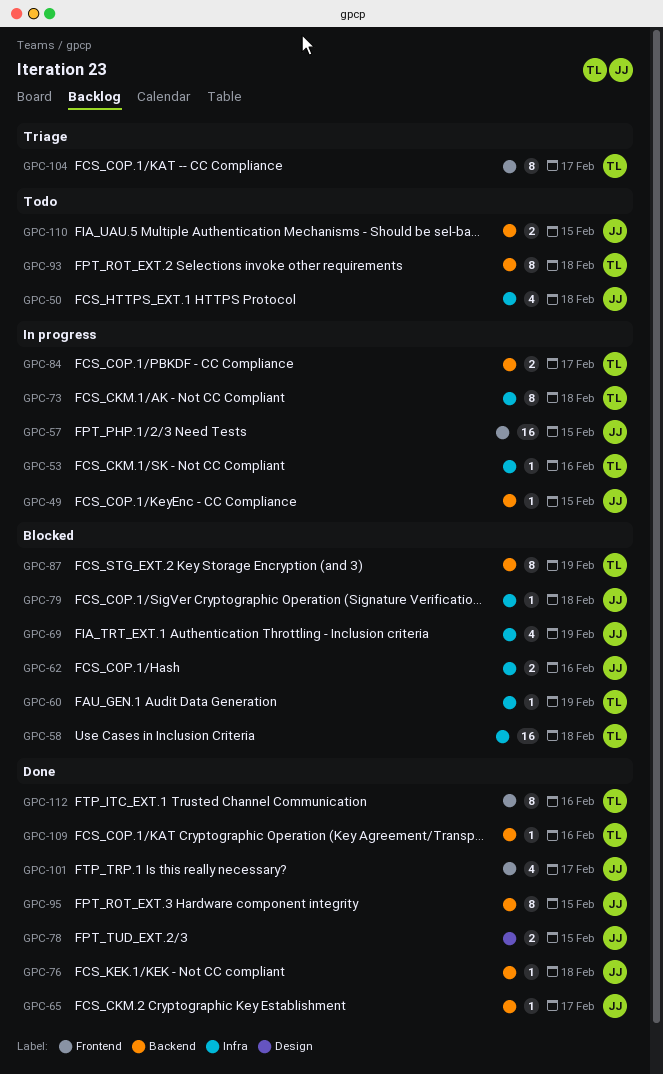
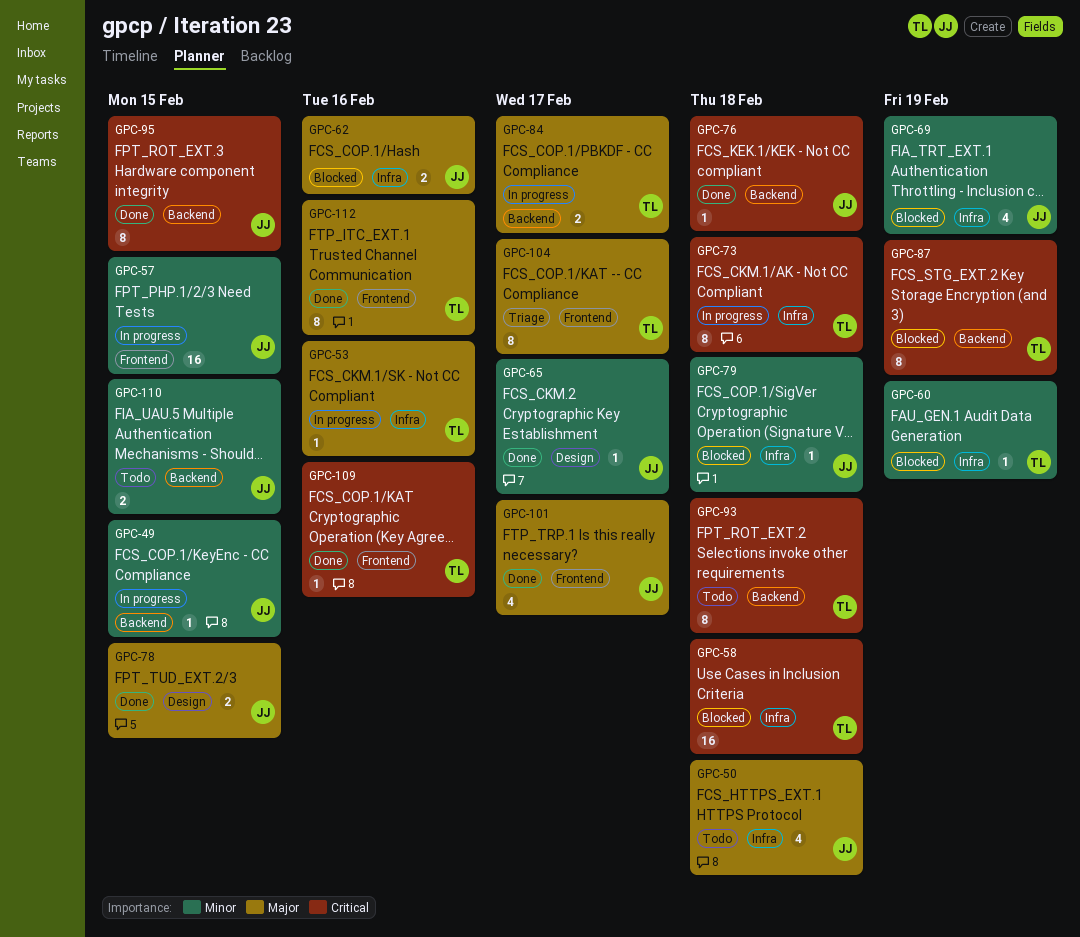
GPC-65, label: Backend -> Design
GPC-109, label: Backend -> Frontend

